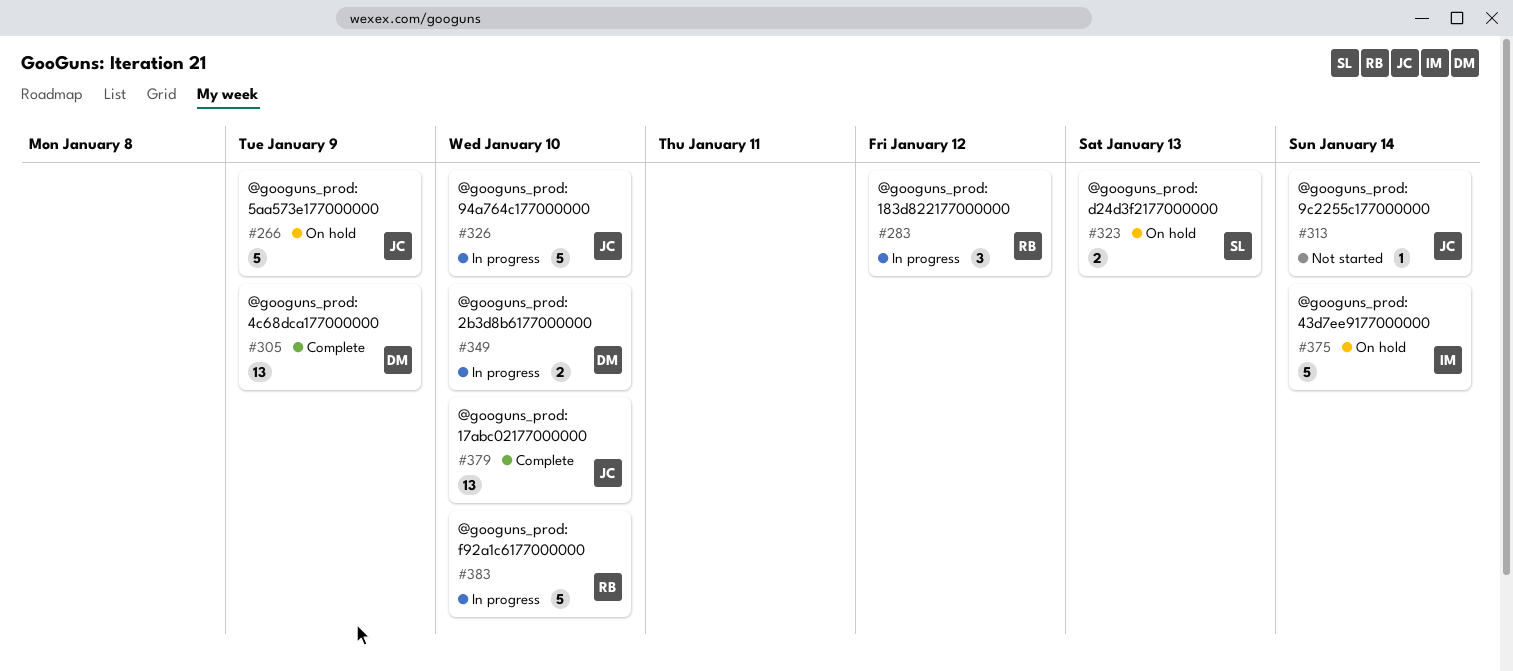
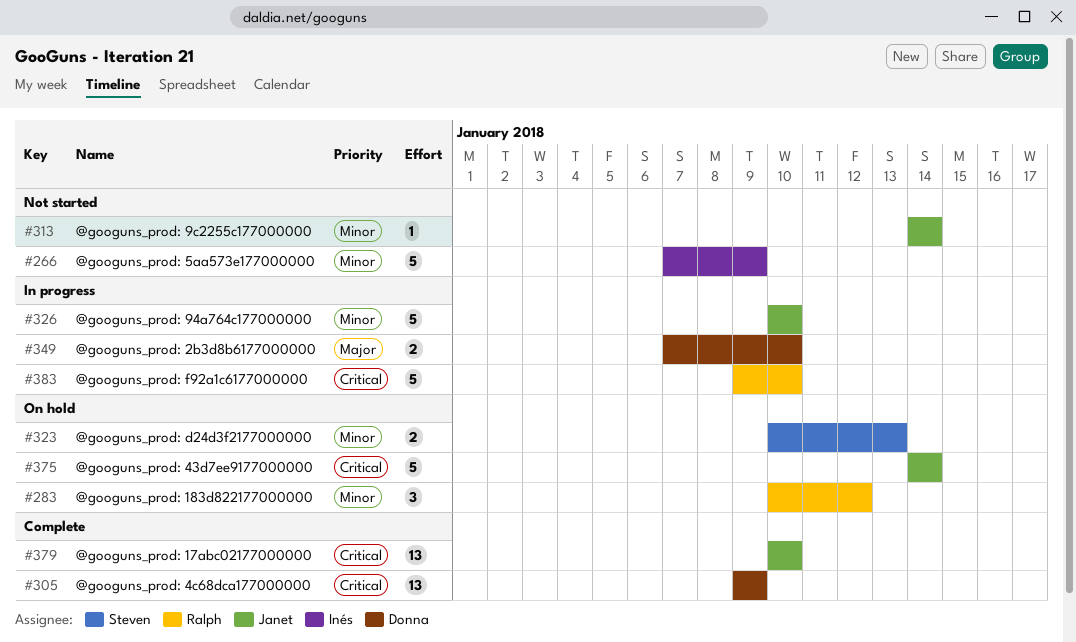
#266, status: On hold -> Not started
#266, owner: Janet -> Inés
#283, status: In progress -> On hold
#375, owner: Inés -> Janet

